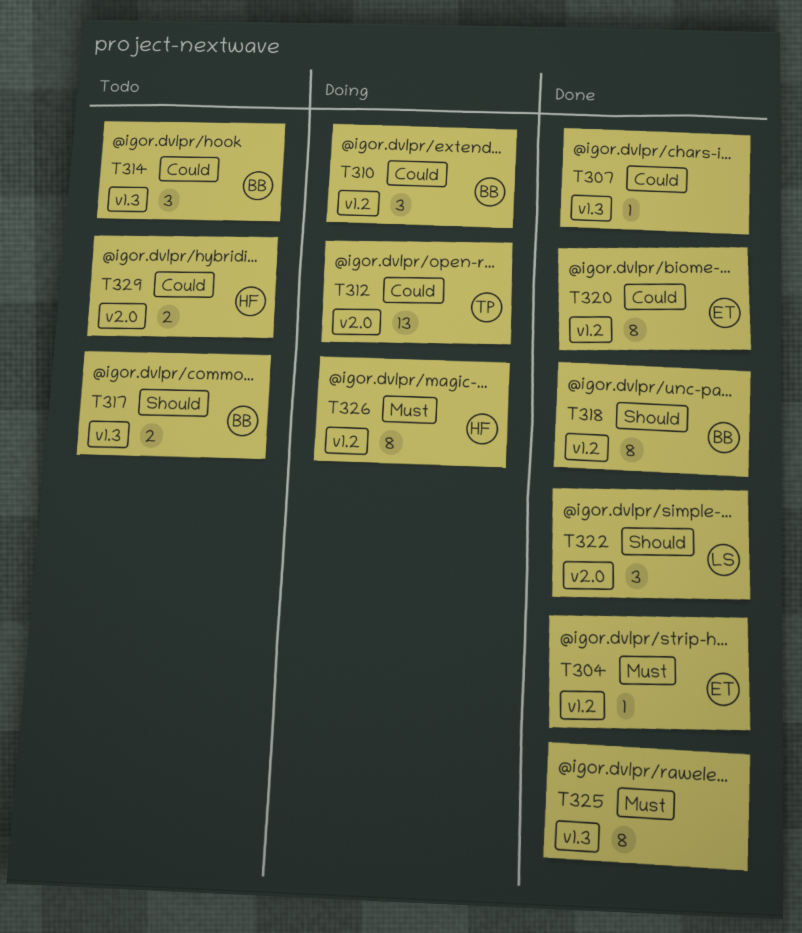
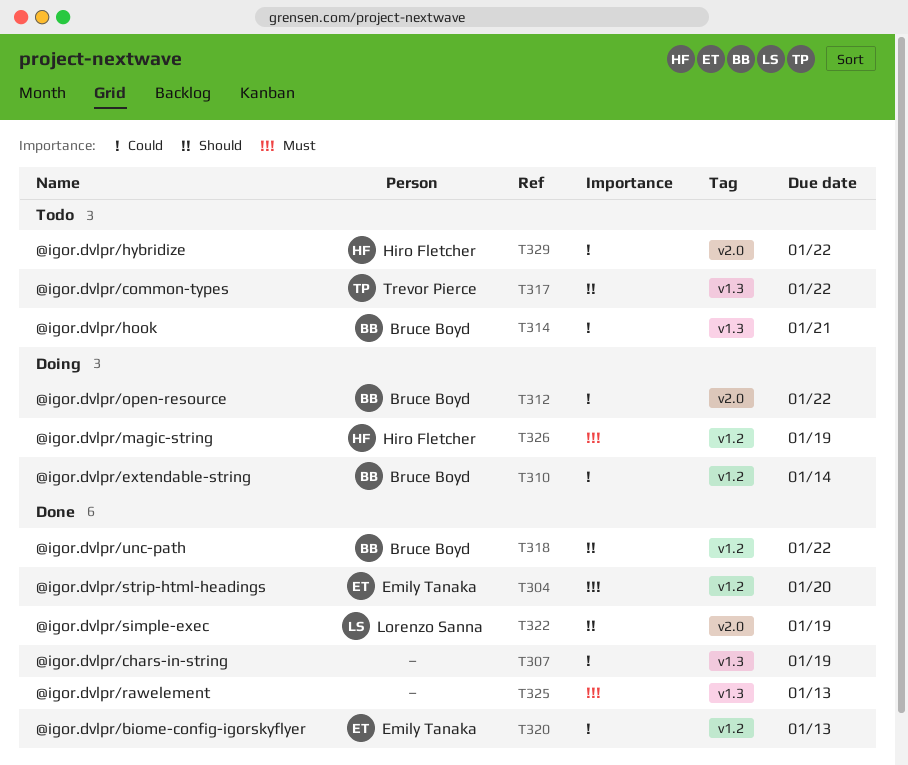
T312, owner: Trevor Pierce -> Bruce Boyd
T317, owner: Bruce Boyd -> Trevor Pierce

